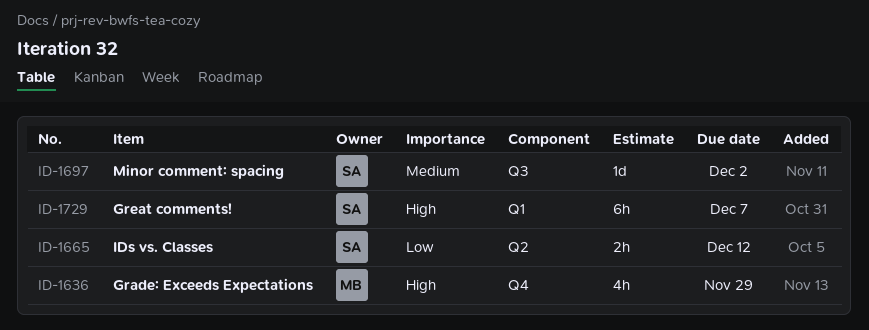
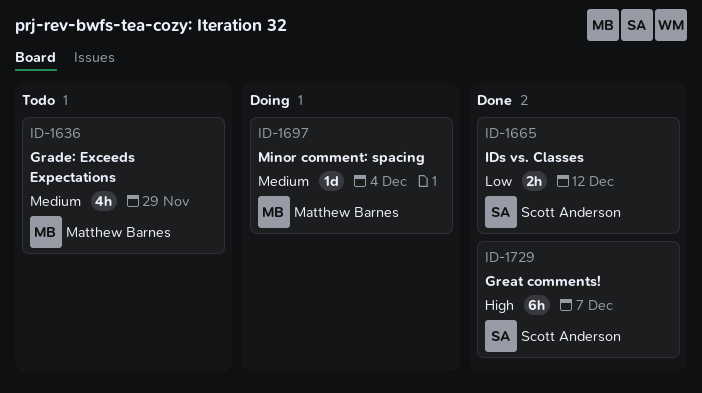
ID-1636, priority: High -> Medium
ID-1697, owner: Scott Anderson -> Matthew Barnes
ID-1697, due: Dec 2 -> Dec 4

